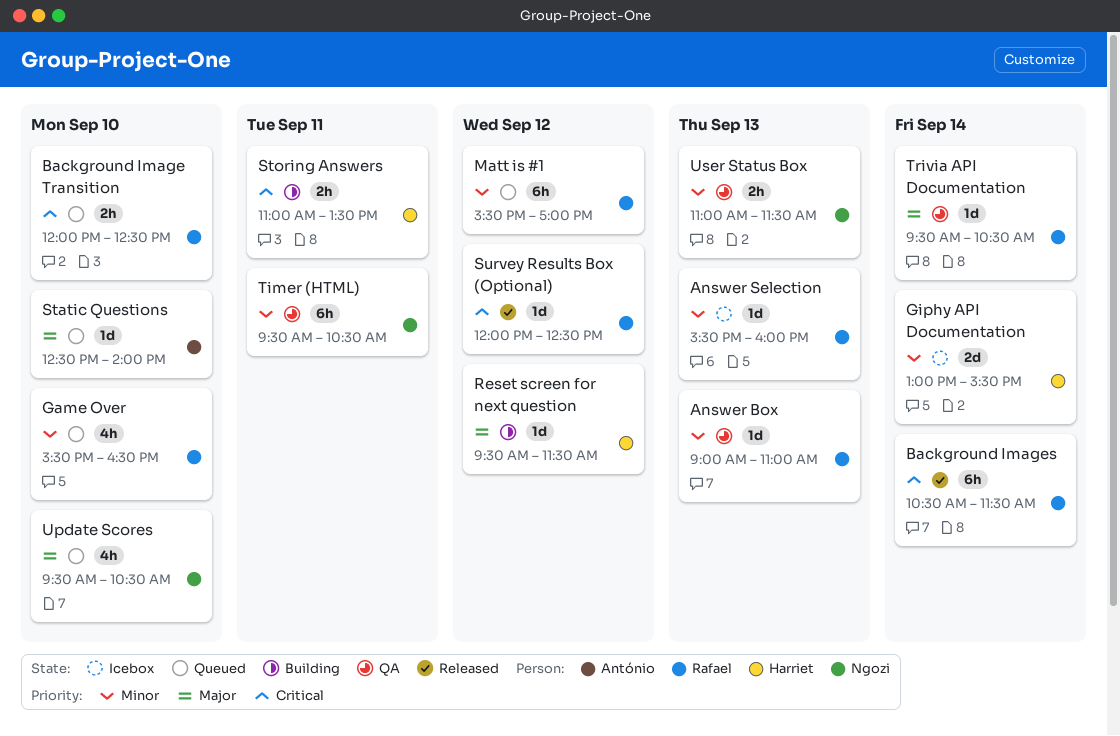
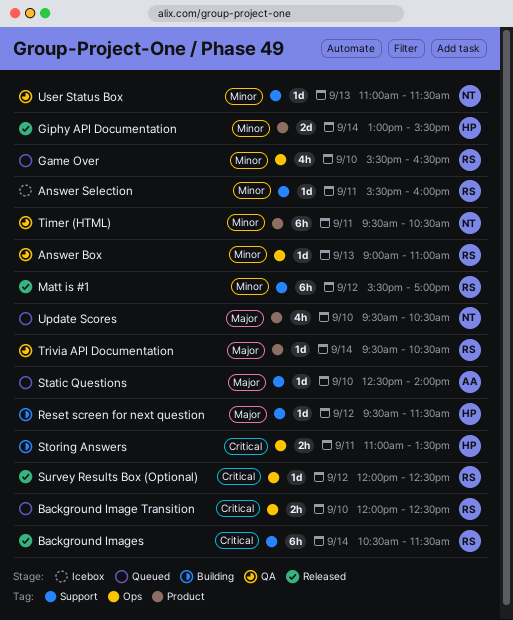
Answer Selection, day: Sep 13 -> Sep 11
Giphy API Documentation, status: Icebox -> Released
Matt is #1, status: Queued -> Released
User Status Box, estimate: 2h -> 1d

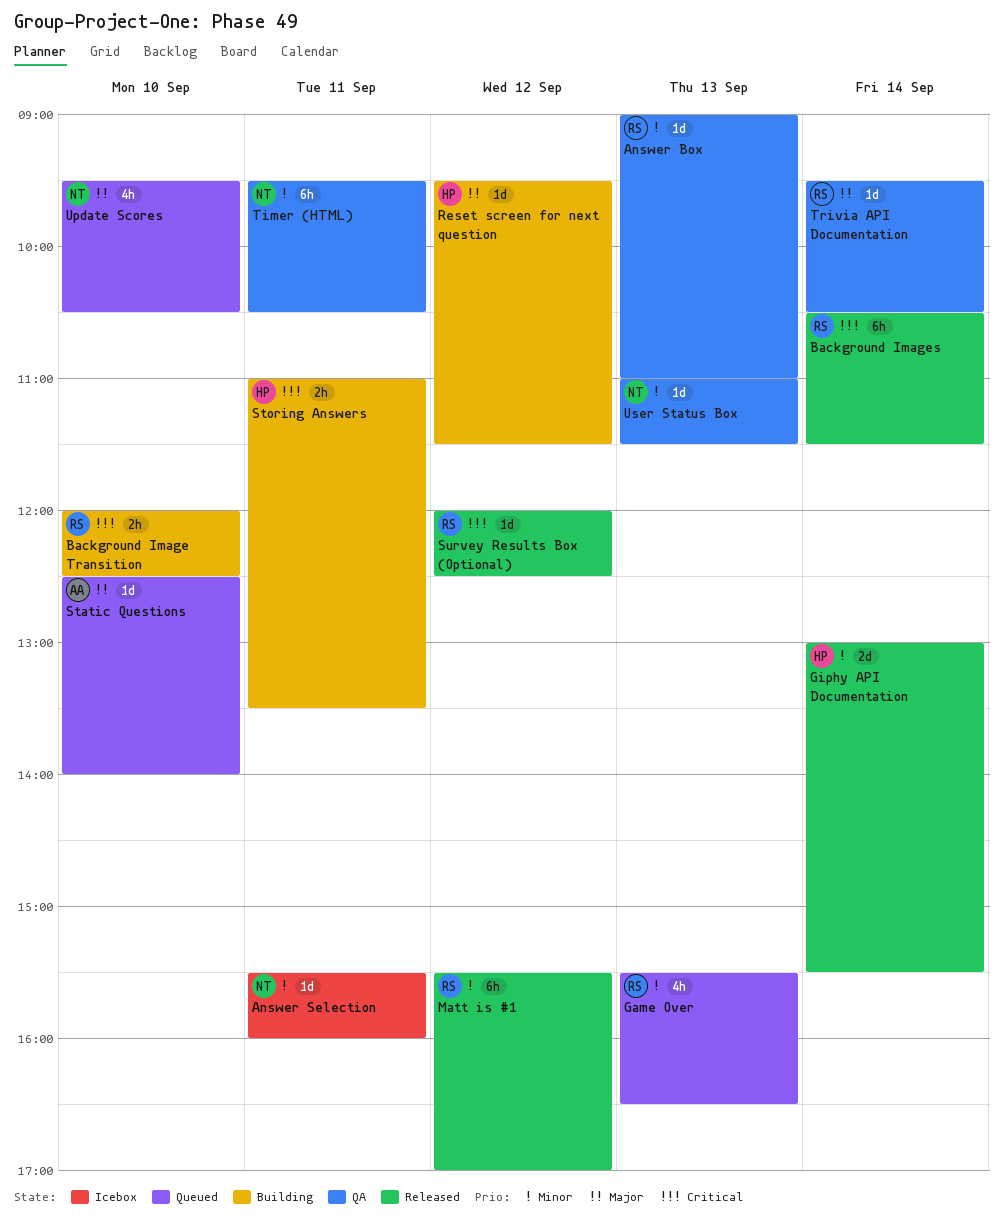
Answer Selection, owner: RS -> NT
Background Image Transition, status: Queued -> Building
Game Over, day: Sep 10 -> Sep 13

